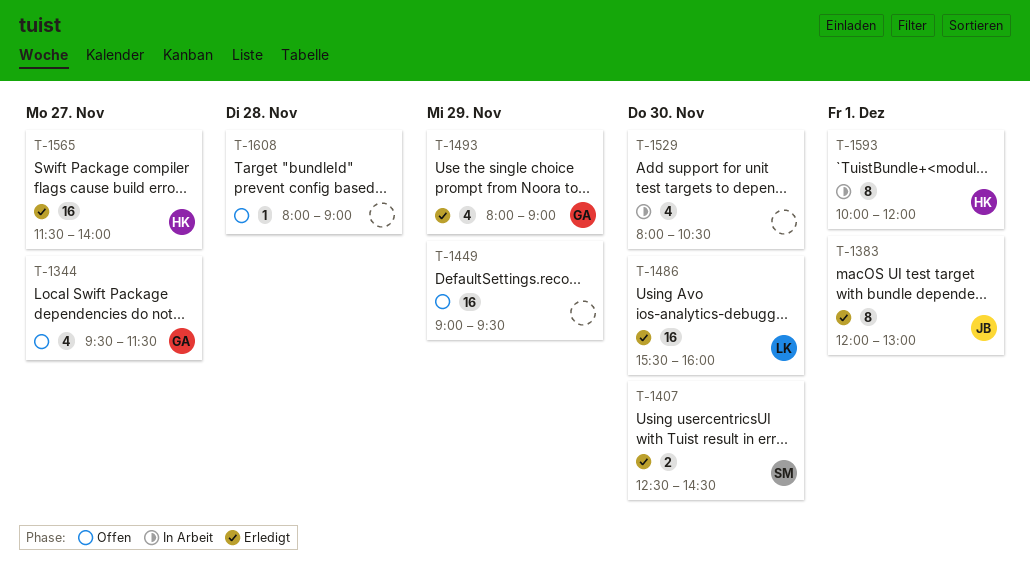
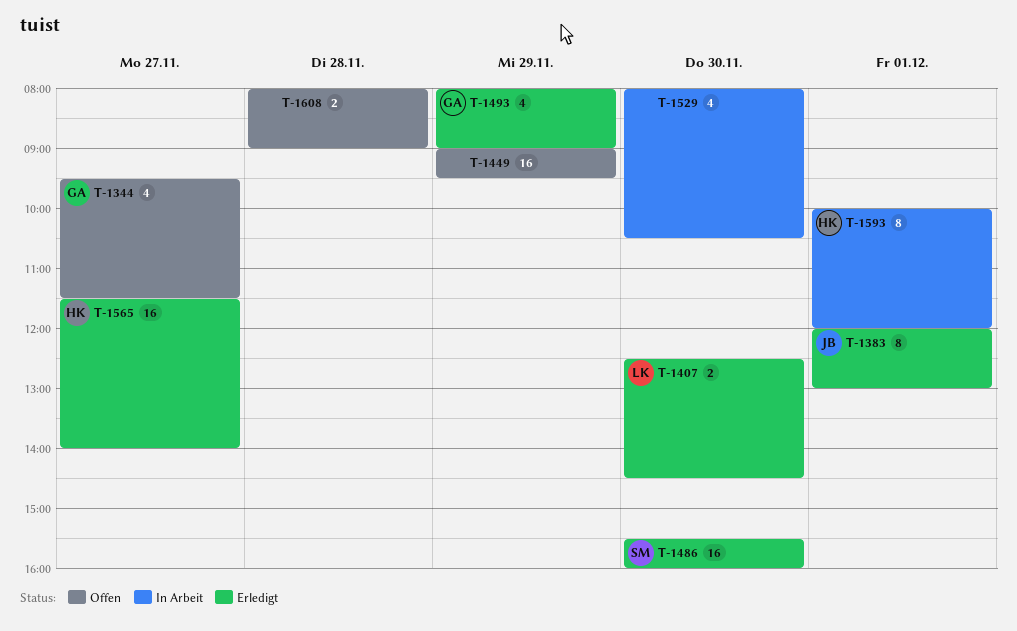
T-1407, owner: SM -> LK
T-1486, owner: LK -> SM
T-1608, estimate: 1 -> 2

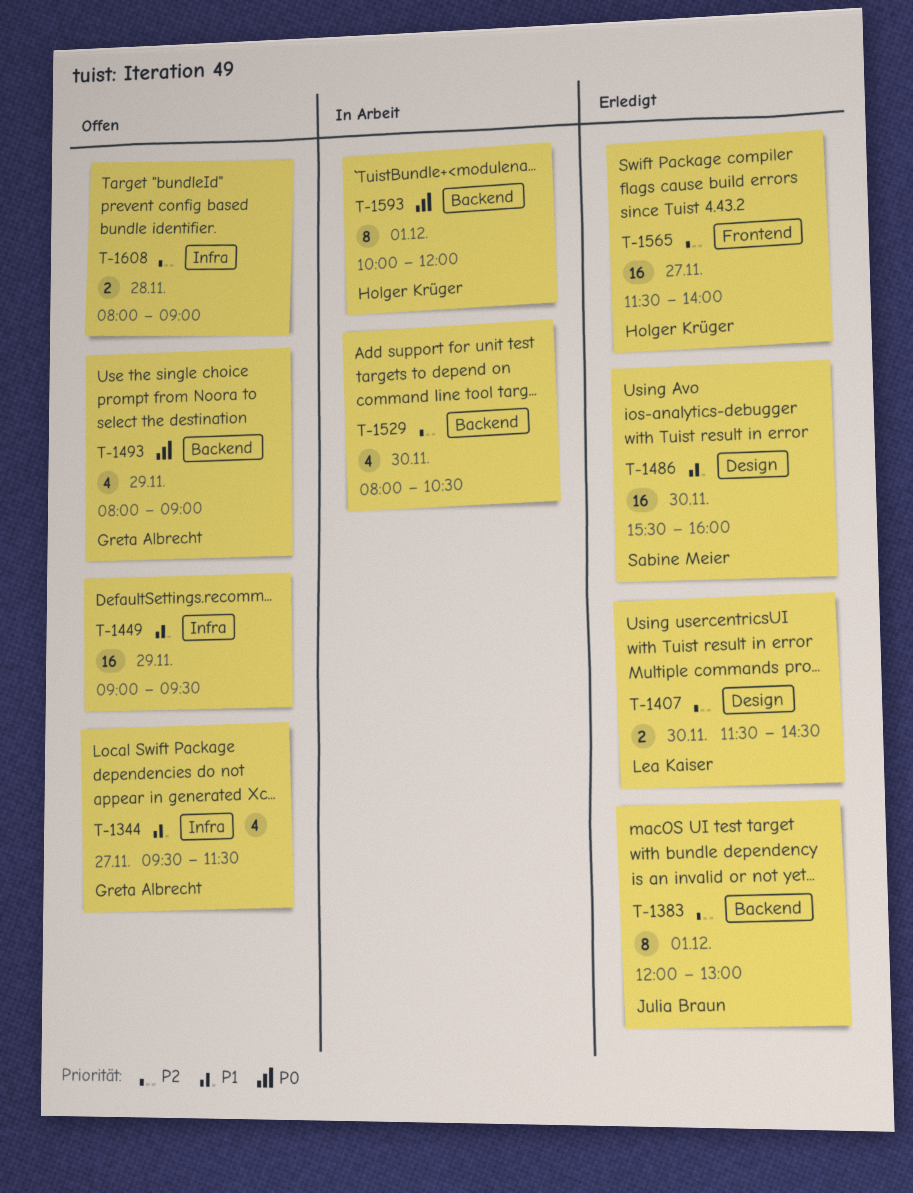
T-1407, begins: 12:30 -> 11:30
T-1493, status: Erledigt -> Offen

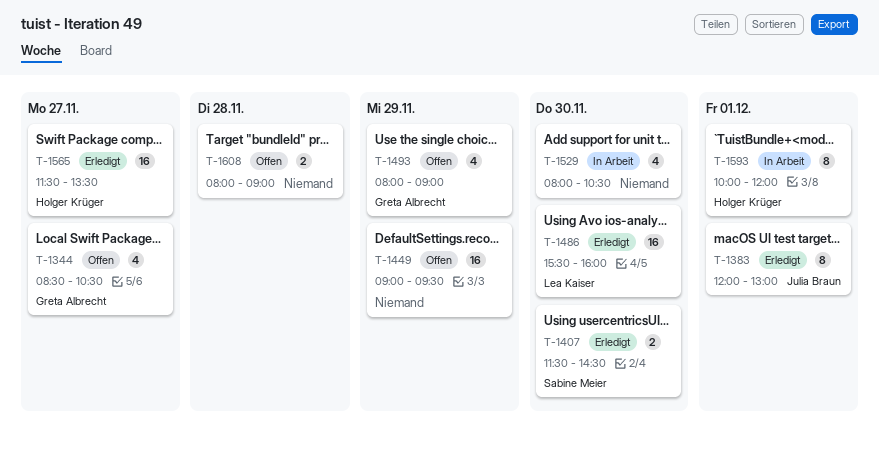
T-1344, begins: 09:30 -> 08:30
T-1344, ends: 11:30 -> 10:30
T-1407, owner: Lea Kaiser -> Sabine Meier
T-1486, owner: Sabine Meier -> Lea Kaiser
T-1565, ends: 14:00 -> 13:30

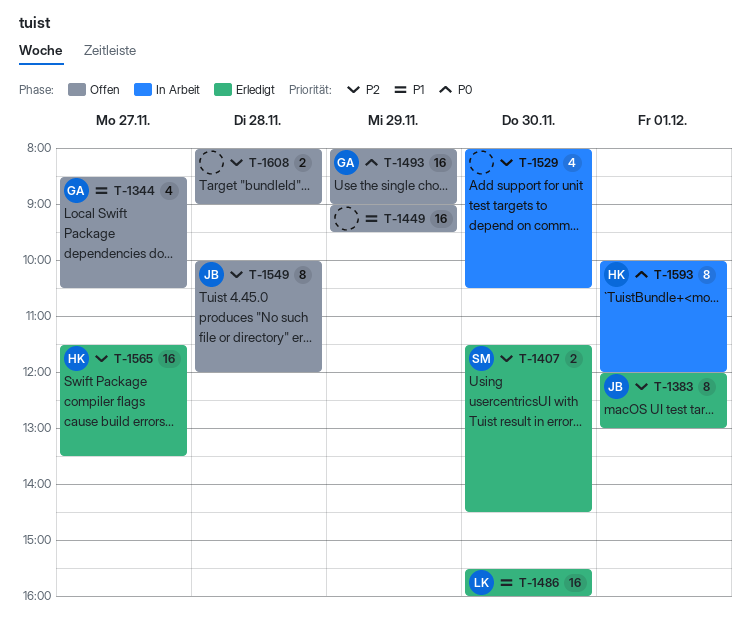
T-1493, estimate: 4 -> 16
T-1549: none -> present

